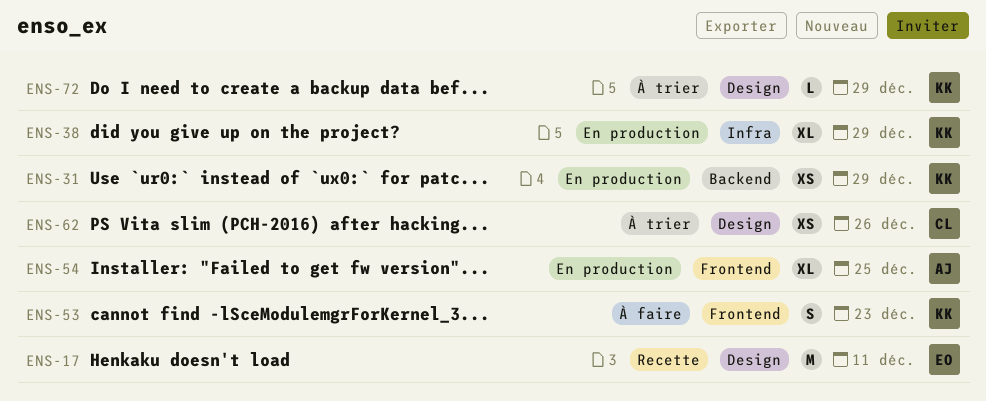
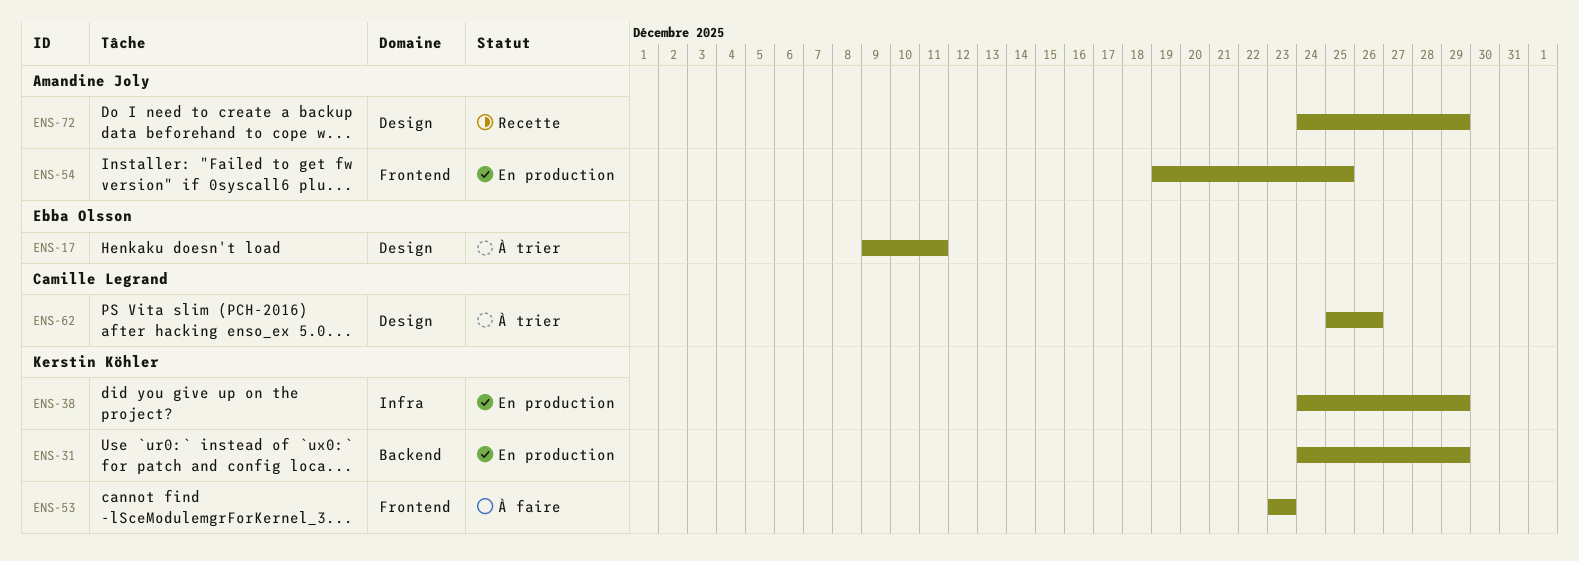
ENS-17, status: Recette -> À trier
ENS-72, status: À trier -> Recette
ENS-72, owner: Kerstin Köhler -> Amandine Joly

